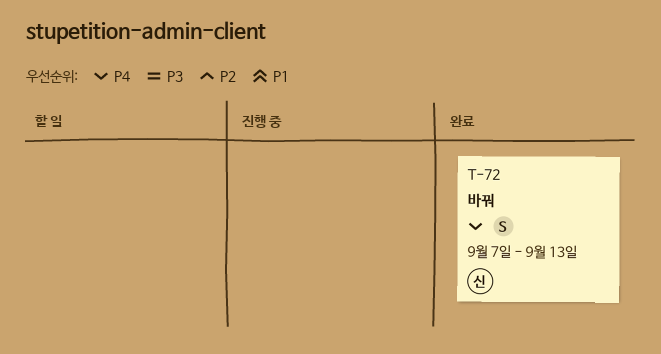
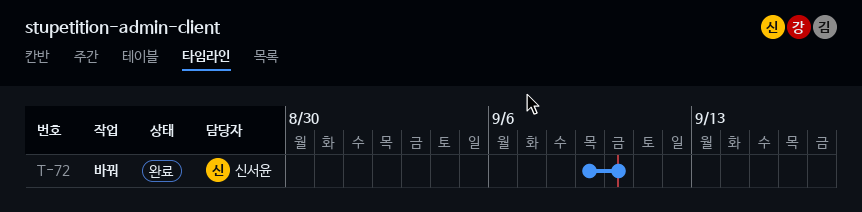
T-72, start: Sep 7 -> Sep 9
T-72, due: Sep 13 -> Sep 10

